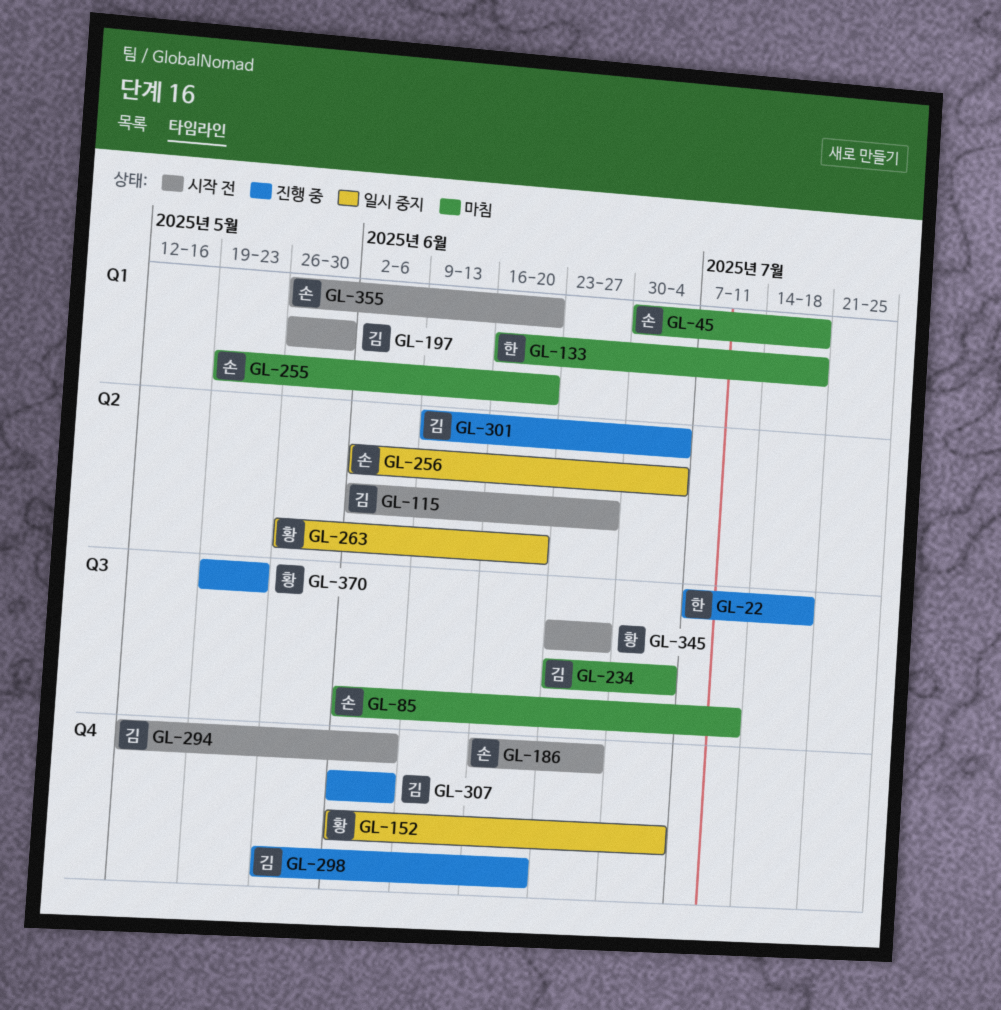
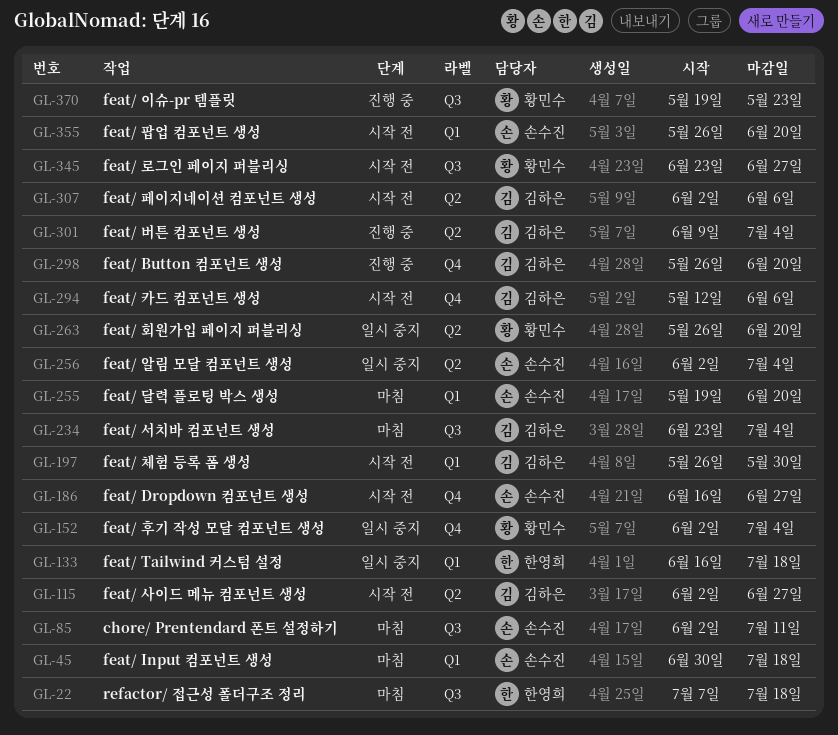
GL-22, status: 진행 중 -> 마침
GL-133, status: 마침 -> 일시 중지
GL-307, status: 진행 중 -> 시작 전
GL-307, label: Q4 -> Q2

